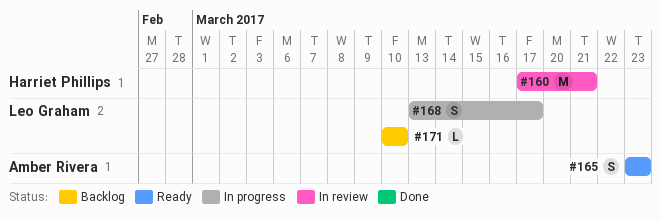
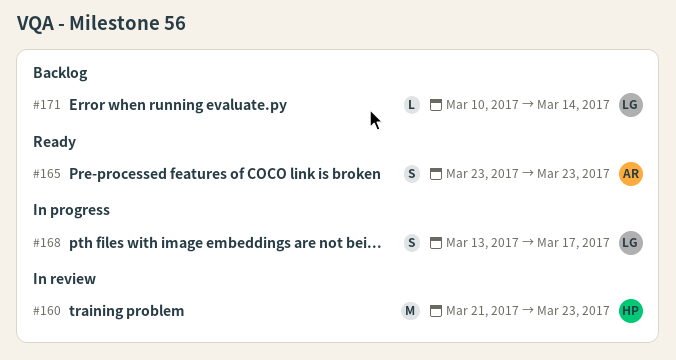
#160, start: Mar 17 -> Mar 21
#160, due: Mar 21 -> Mar 23
#171, due: Mar 10 -> Mar 14

